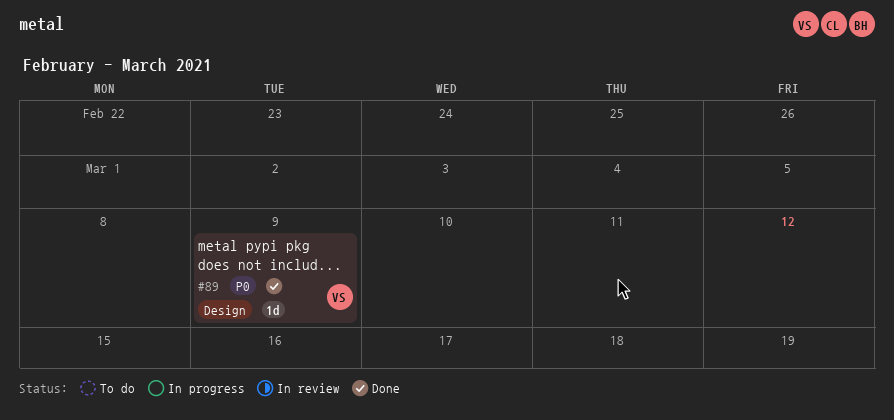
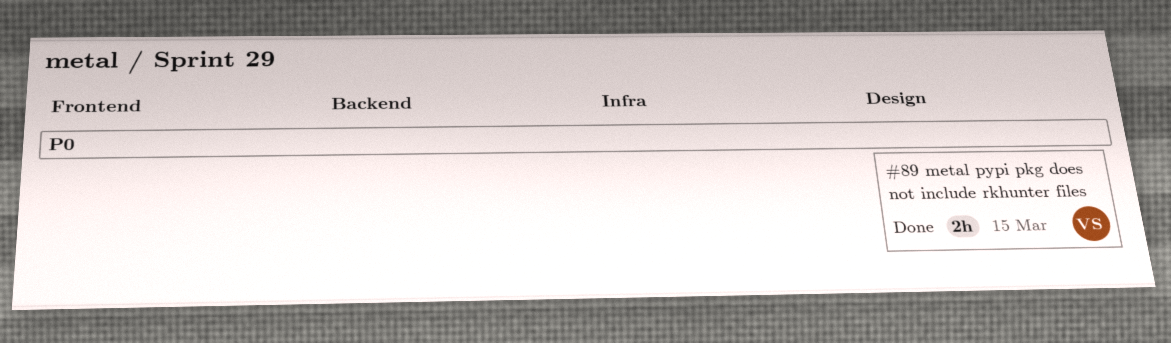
#89, estimate: 1d -> 2h
#89, due: Mar 9 -> Mar 15

